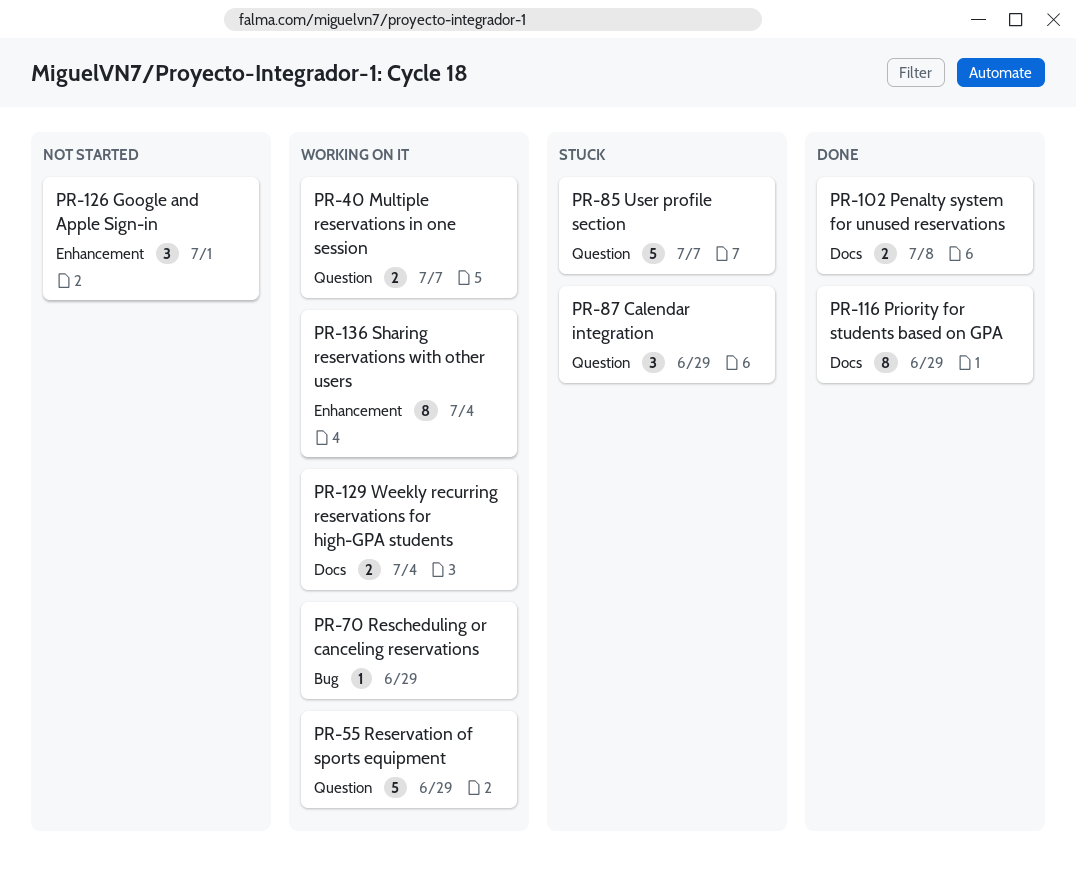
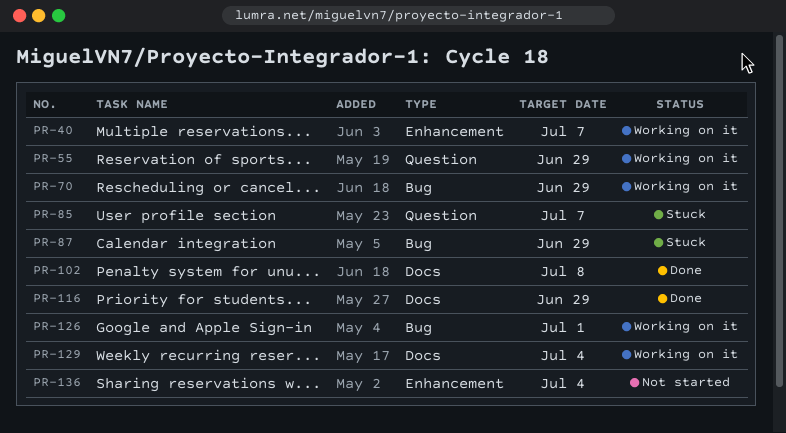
PR-40, label: Question -> Enhancement
PR-87, label: Question -> Bug
PR-126, status: Not started -> Working on it
PR-126, label: Enhancement -> Bug
PR-136, status: Working on it -> Not started

